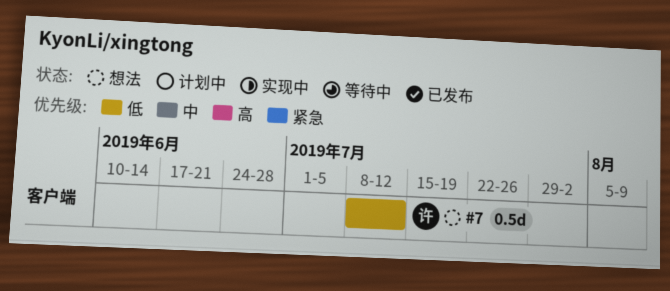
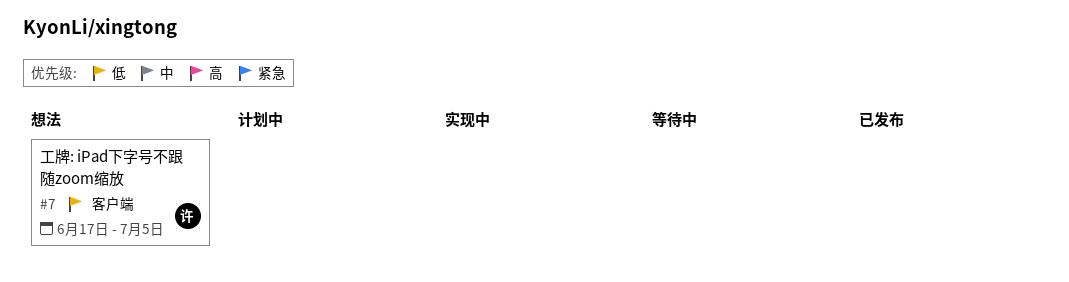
#7, start: Jul 8 -> Jun 17
#7, due: Jul 12 -> Jul 5

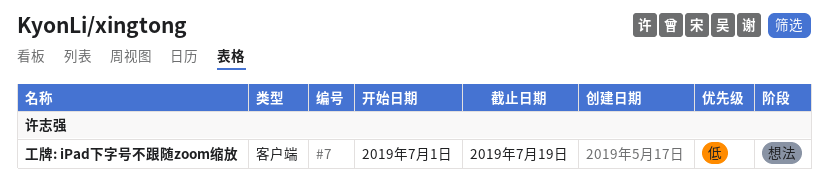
#7, start: Jun 17 -> Jul 1
#7, due: Jul 5 -> Jul 19

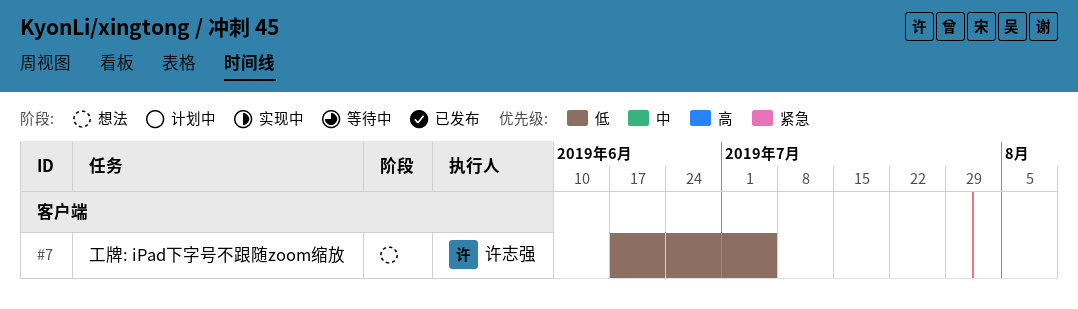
#7, start: Jul 1 -> Jun 17
#7, due: Jul 19 -> Jul 5

